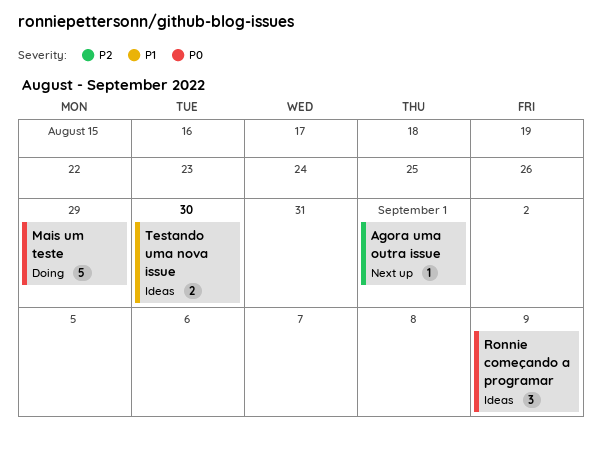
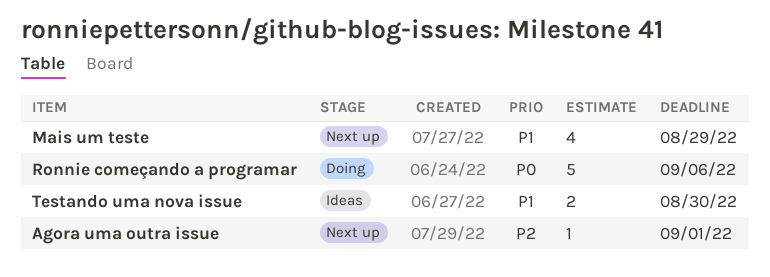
Mais um teste, status: Doing -> Next up
Mais um teste, priority: P0 -> P1
Mais um teste, estimate: 5 -> 4
Ronnie começando a programar, status: Ideas -> Doing
Ronnie começando a programar, estimate: 3 -> 5
Ronnie começando a programar, due: Sep 9 -> Sep 6

